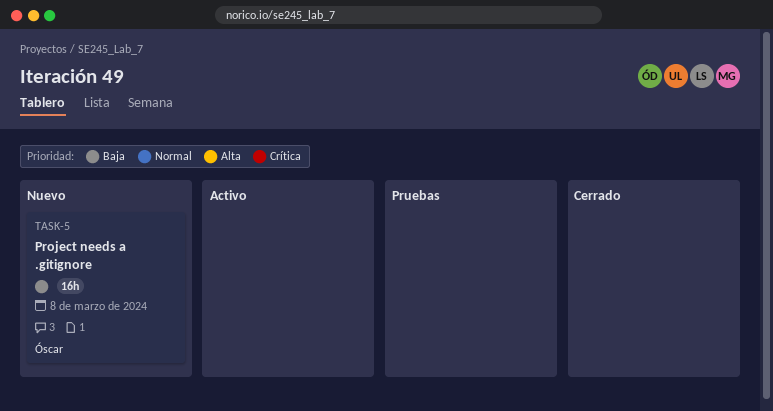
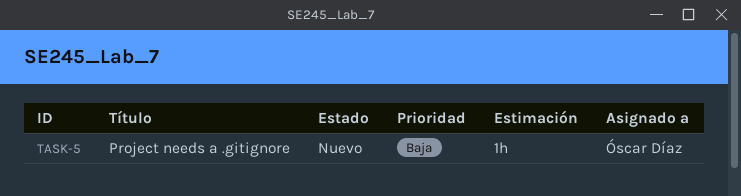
TASK-5, estimate: 16h -> 1h

